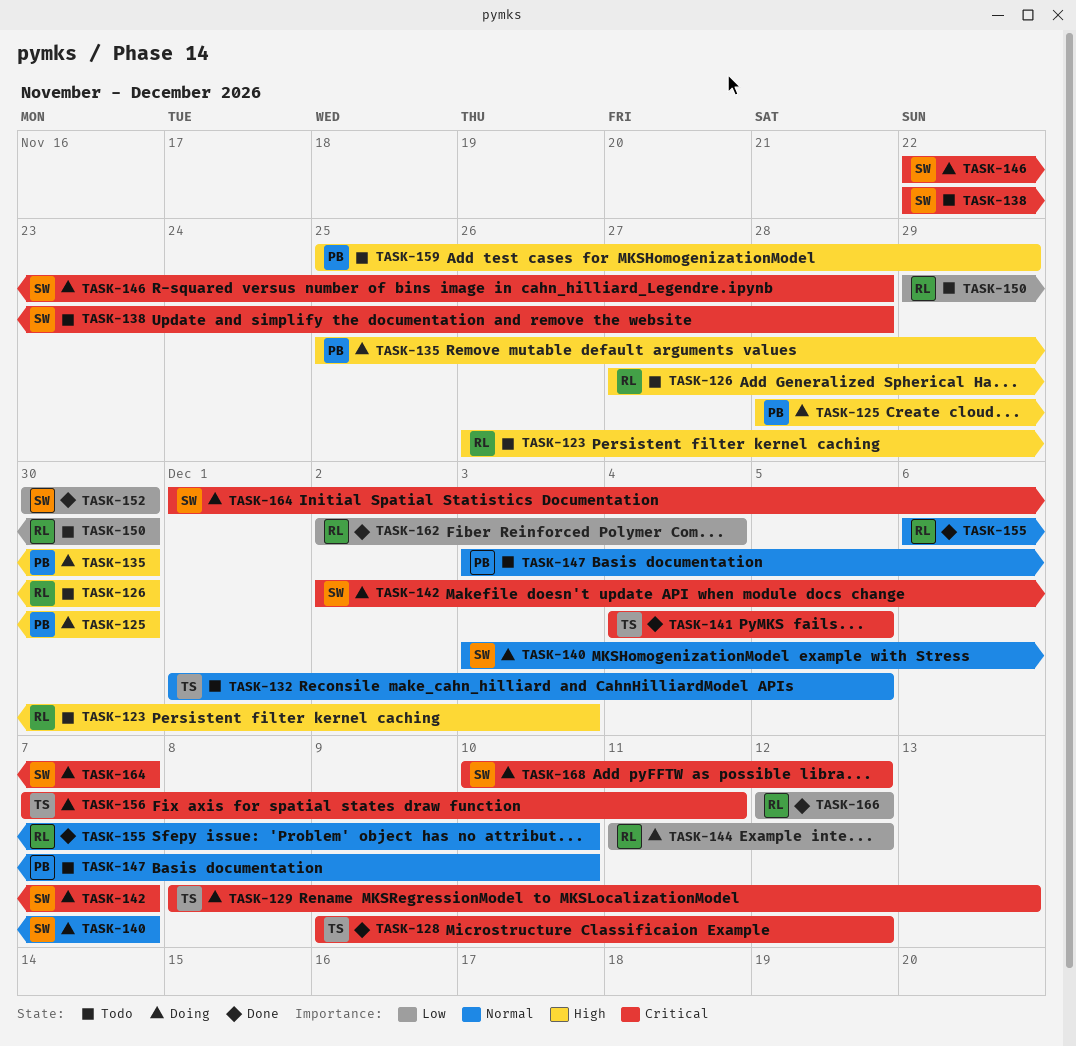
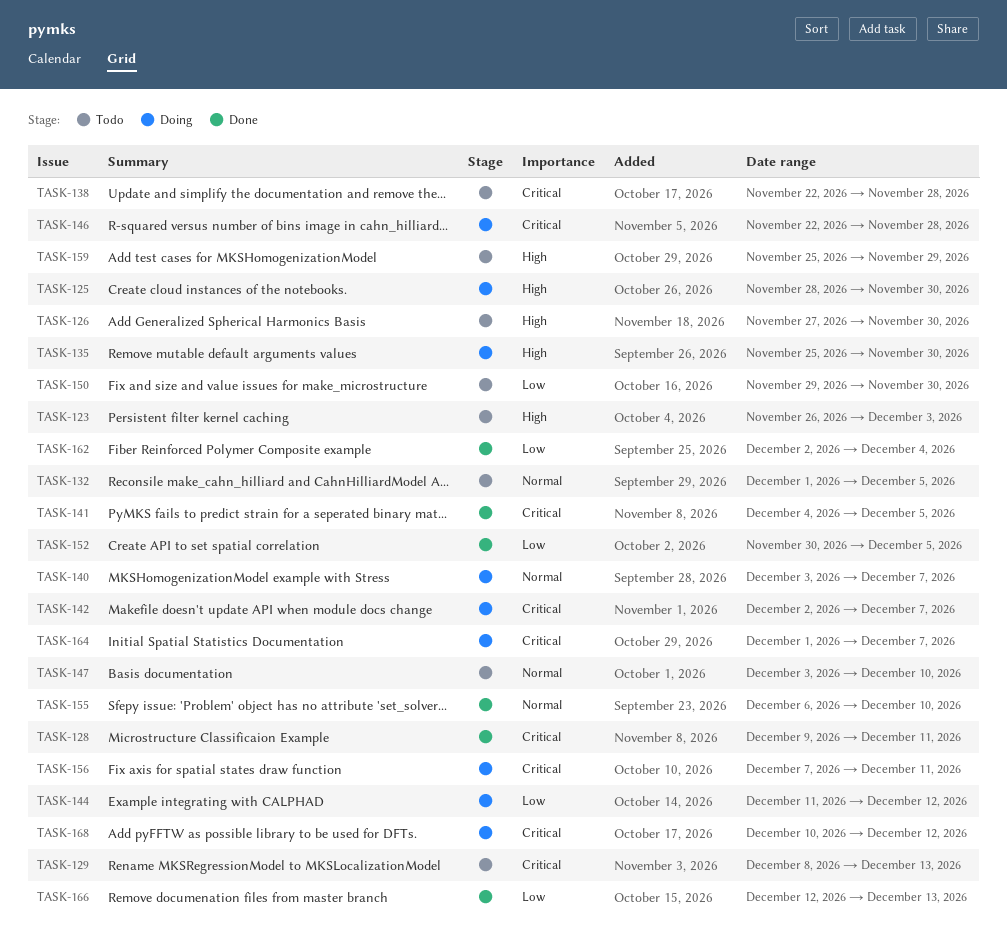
TASK-128, due: Dec 12 -> Dec 11
TASK-129, status: Doing -> Todo
TASK-152, due: Nov 30 -> Dec 5
TASK-166, due: Dec 12 -> Dec 13

